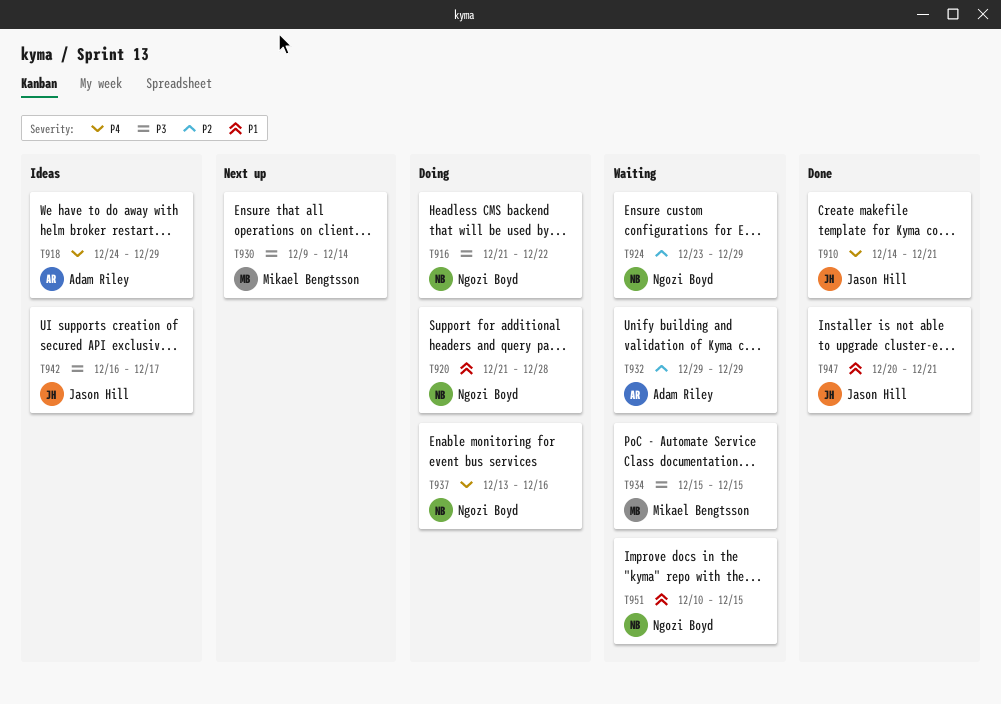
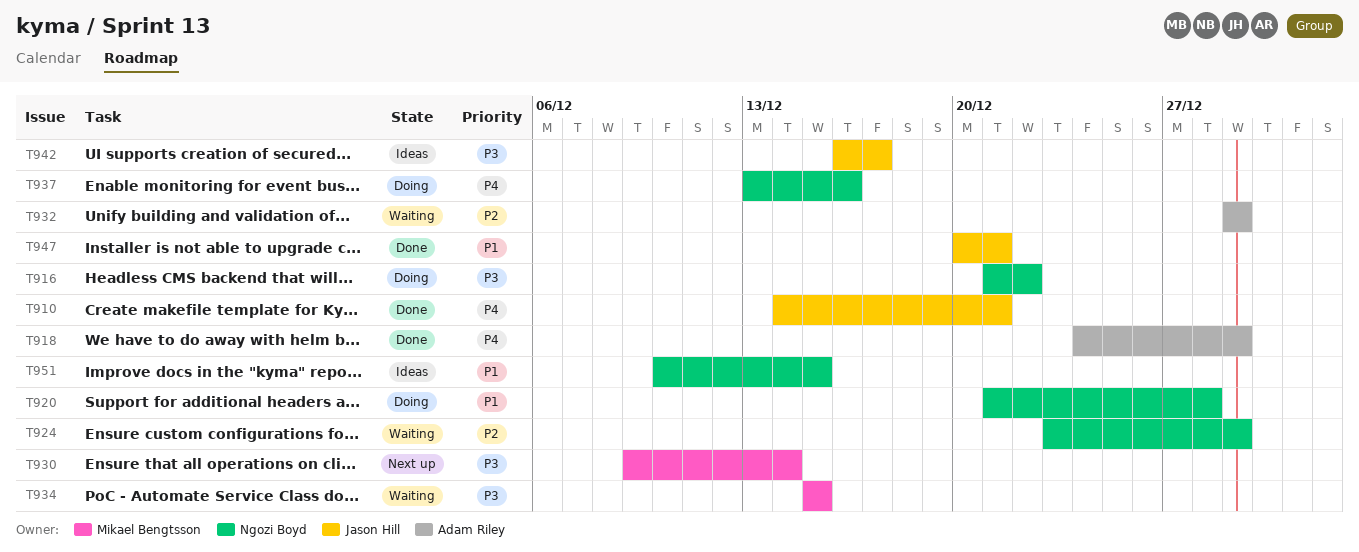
T918, status: Ideas -> Done
T951, status: Waiting -> Ideas

